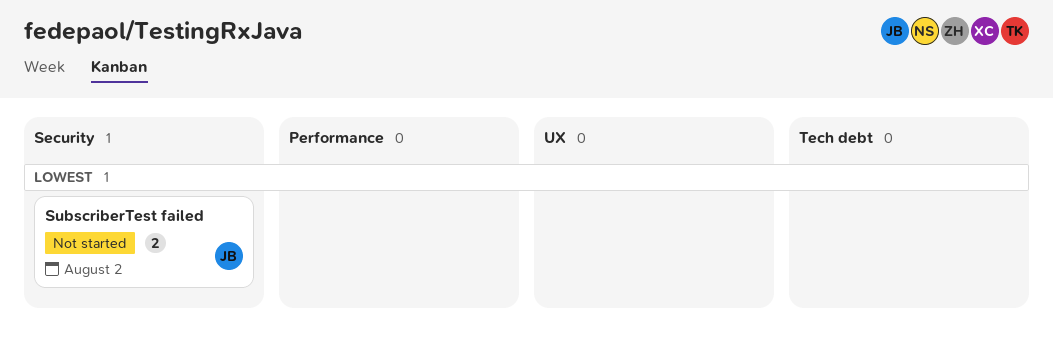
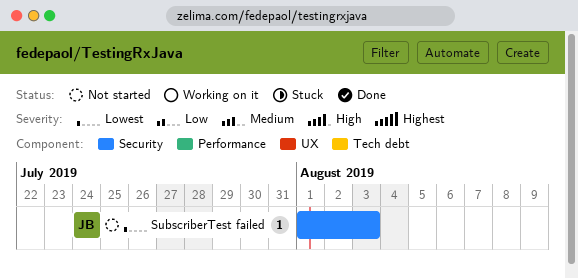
SubscriberTest failed, estimate: 2 -> 1
SubscriberTest failed, due: Aug 2 -> Aug 3

